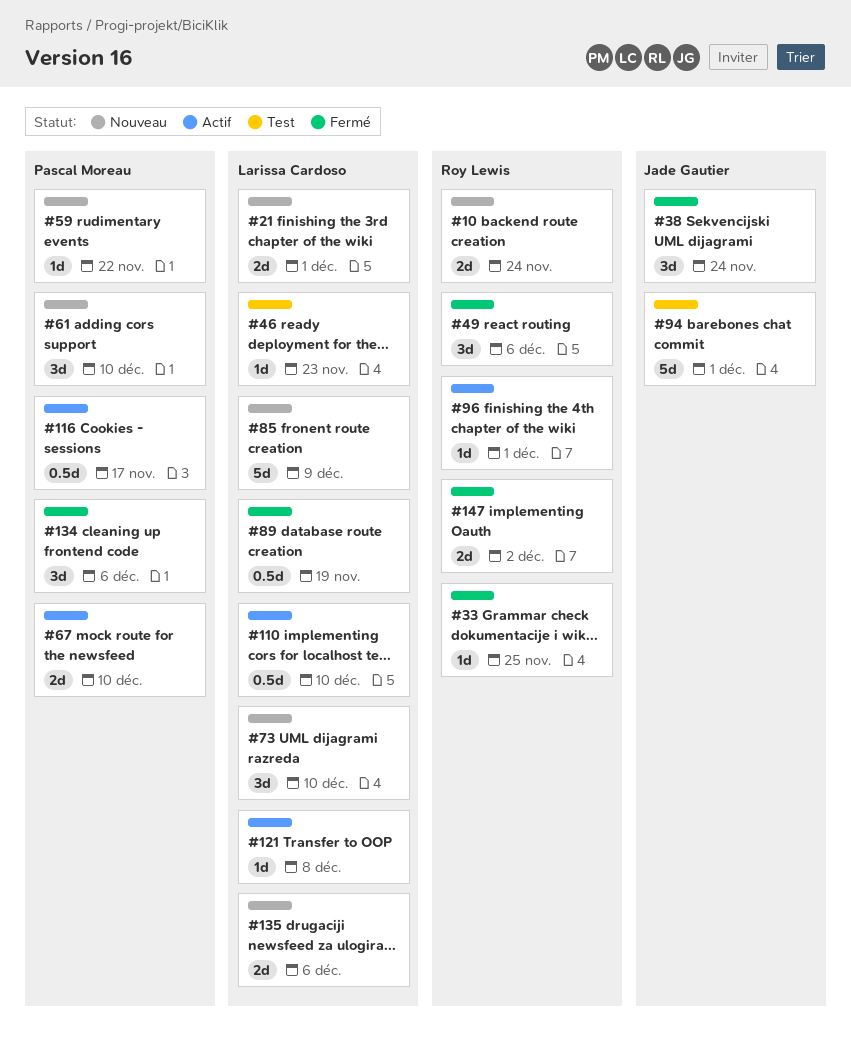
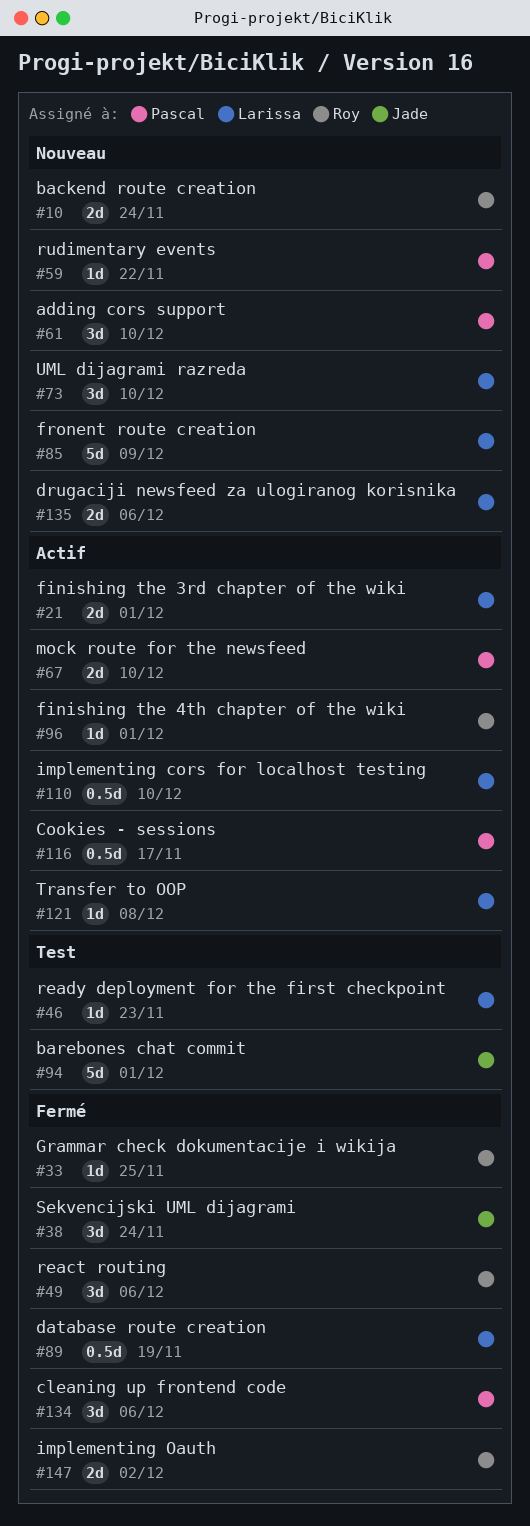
#21, status: Nouveau -> Actif

